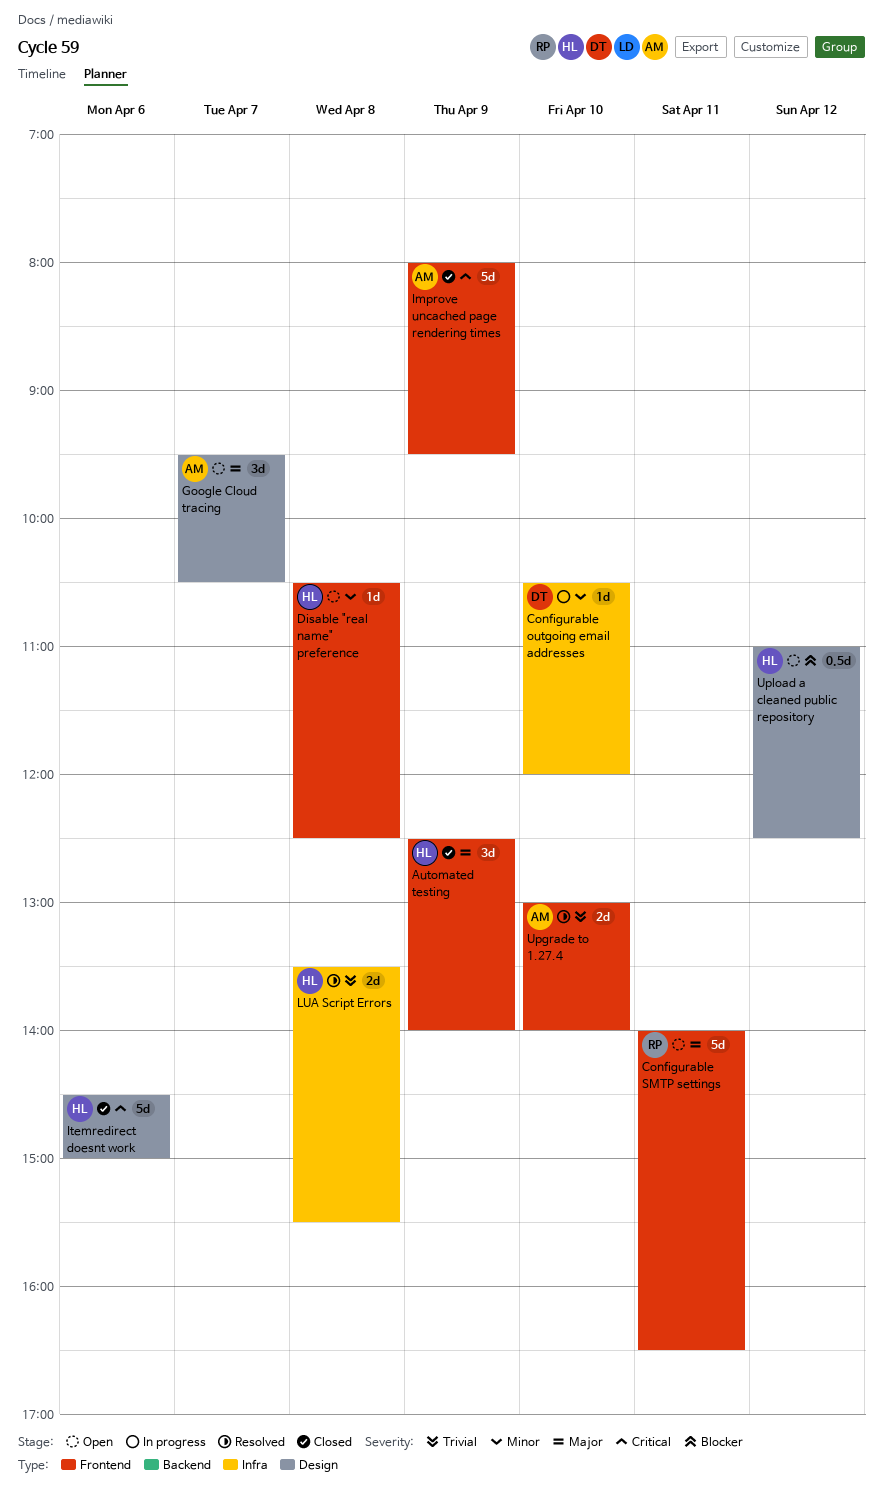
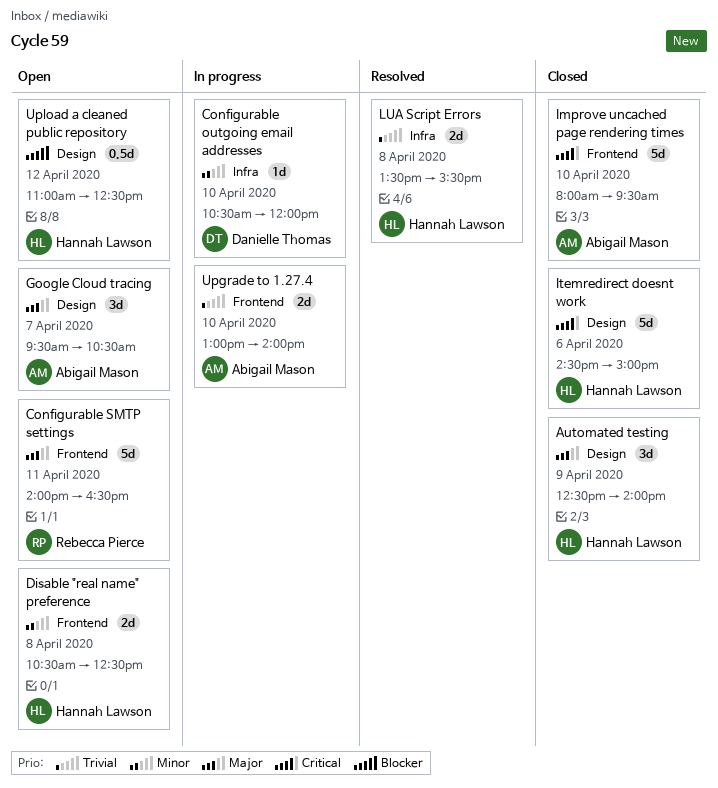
Automated testing, label: Frontend -> Design
Disable "real name" preference, estimate: 1d -> 2d
Improve uncached page rendering times, day: Apr 9 -> Apr 10
Upgrade to 1.27.4, status: Resolved -> In progress

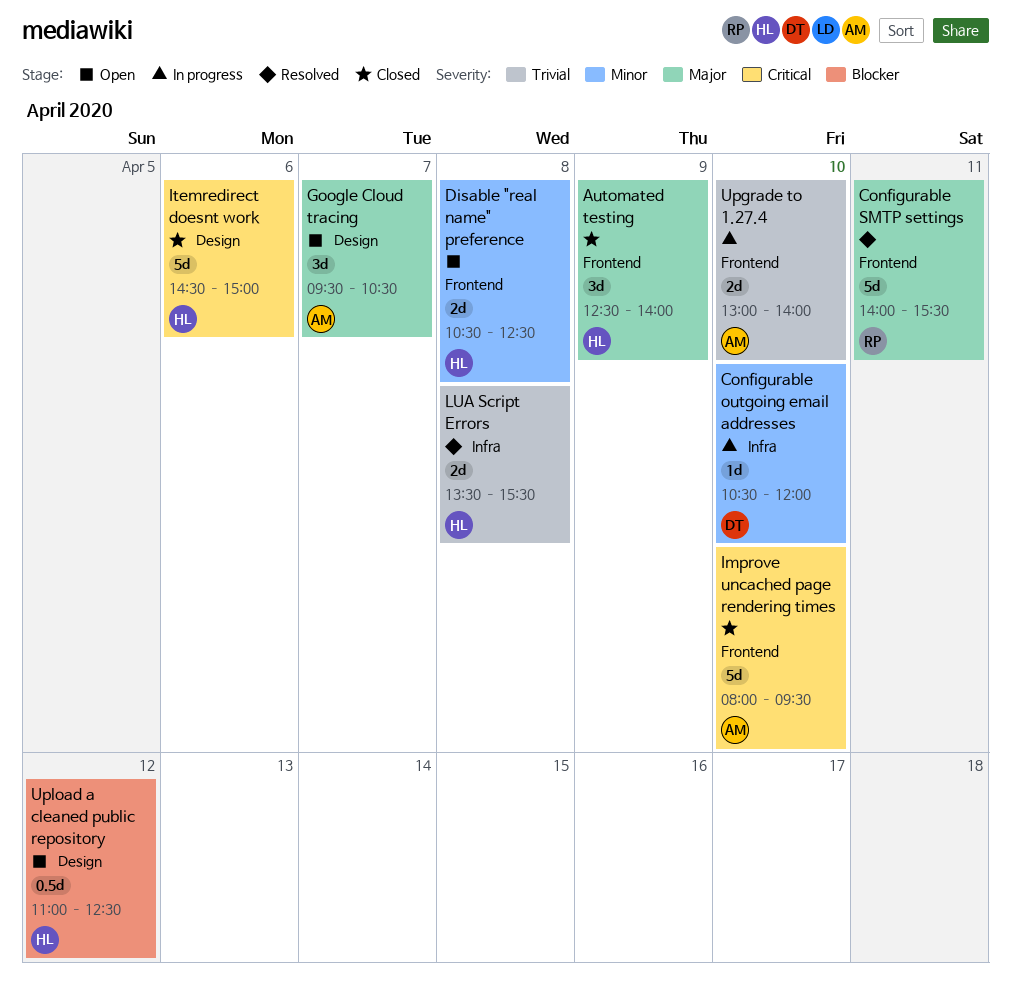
Automated testing, label: Design -> Frontend
Configurable SMTP settings, status: Open -> Resolved
Configurable SMTP settings, ends: 16:30 -> 15:30

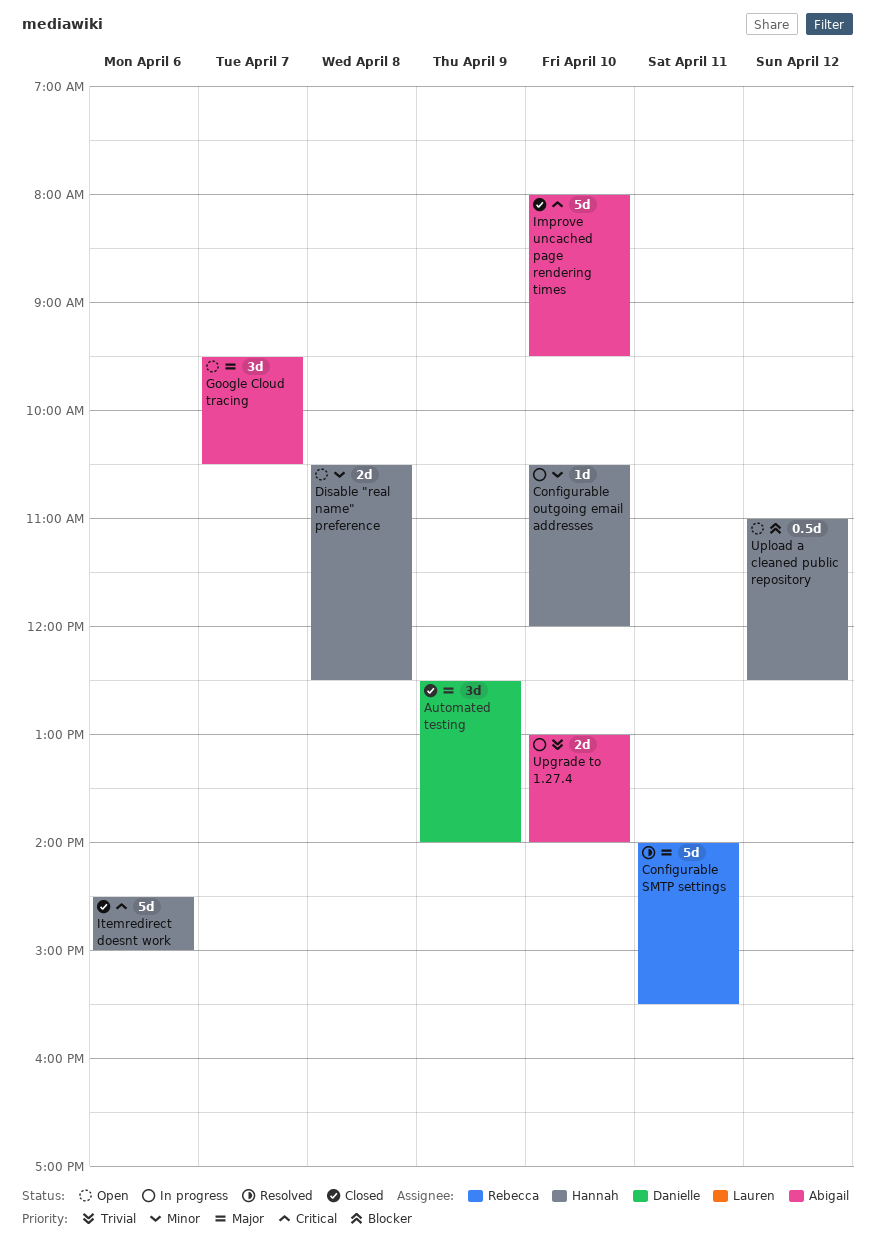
Automated testing, owner: Hannah -> Danielle
Configurable outgoing email addresses, owner: Danielle -> Hannah
LUA Script Errors: present -> none

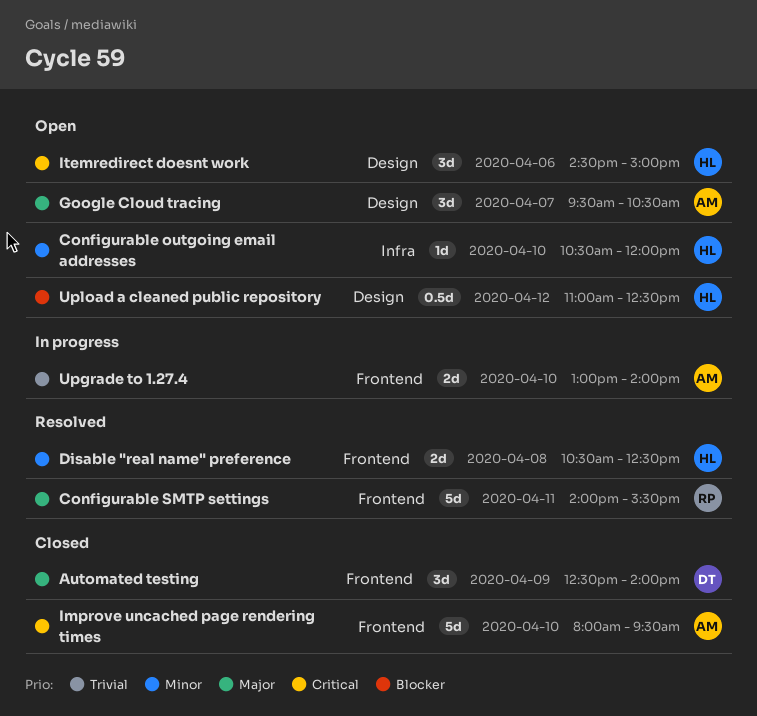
Configurable outgoing email addresses, status: In progress -> Open
Disable "real name" preference, status: Open -> Resolved
Itemredirect doesnt work, status: Closed -> Open
Itemredirect doesnt work, estimate: 5d -> 3d

